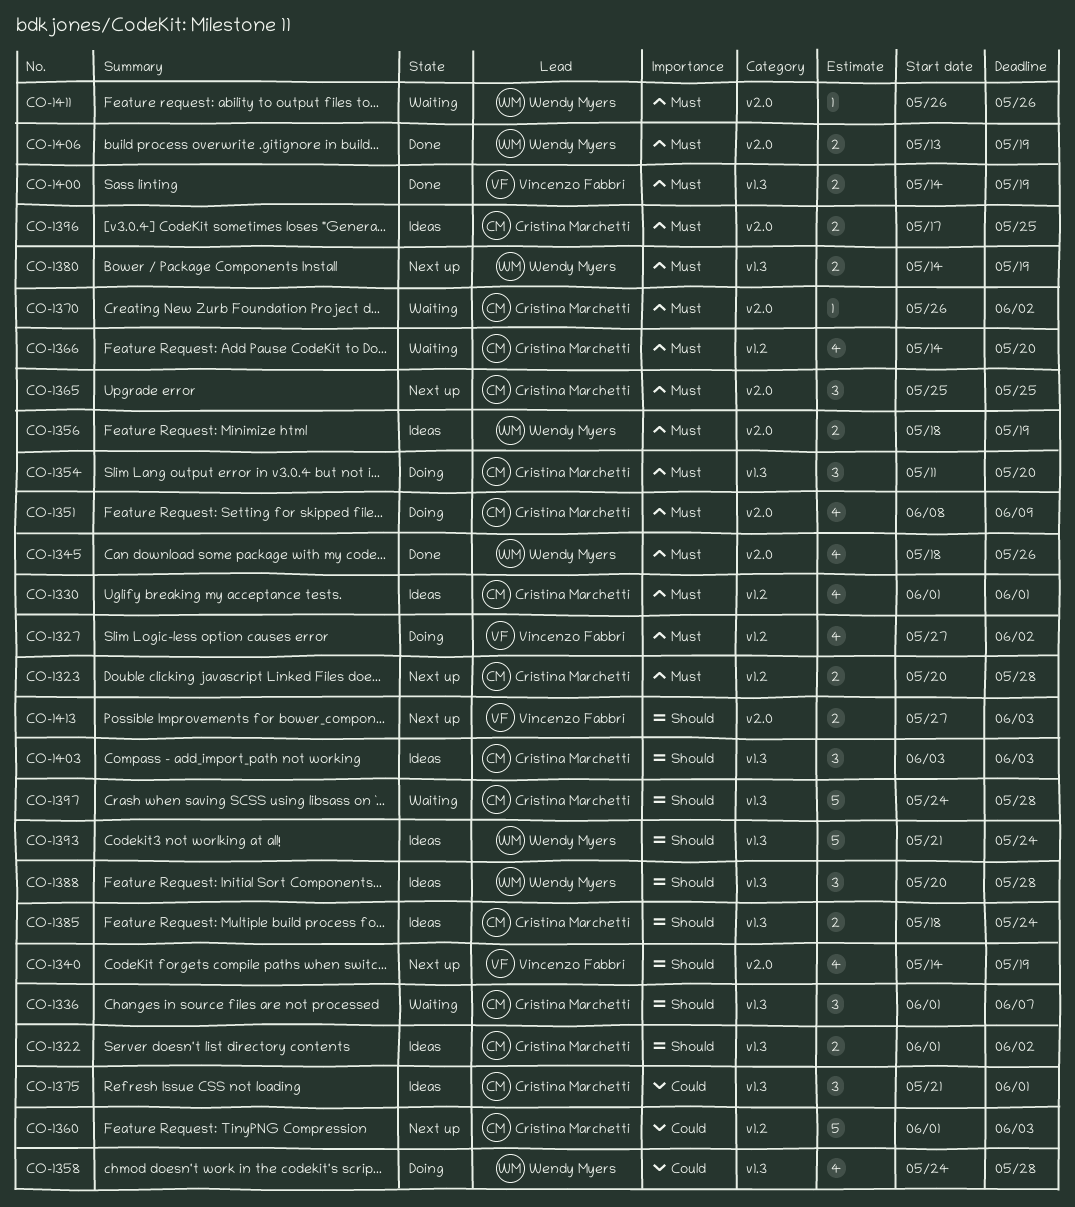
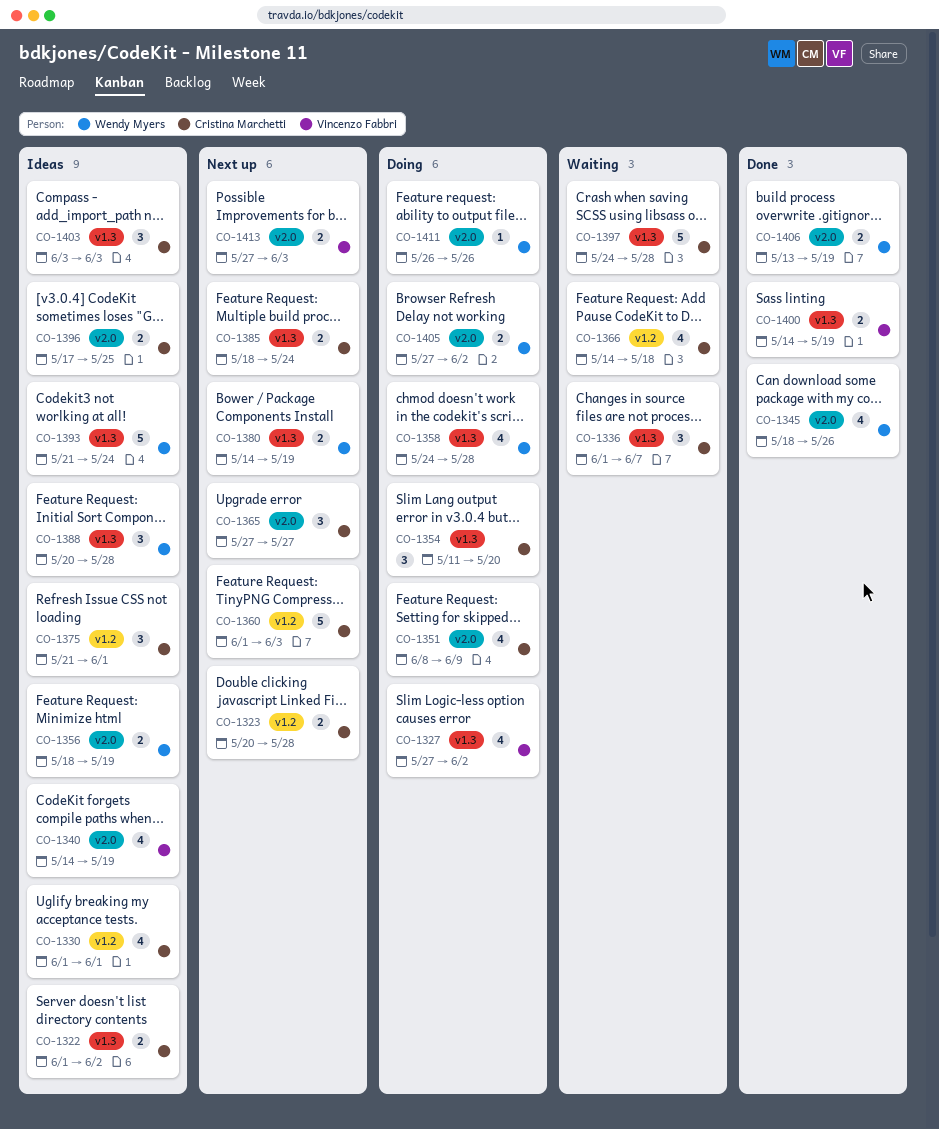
CO-1327, label: v1.2 -> v1.3
CO-1340, status: Next up -> Ideas
CO-1365, start: May 25 -> May 27
CO-1365, due: May 25 -> May 27
CO-1366, due: May 20 -> May 18
CO-1370: present -> none
CO-1375, label: v1.3 -> v1.2
CO-1385, status: Ideas -> Next up
CO-1405: none -> present
CO-1411, status: Waiting -> Doing

